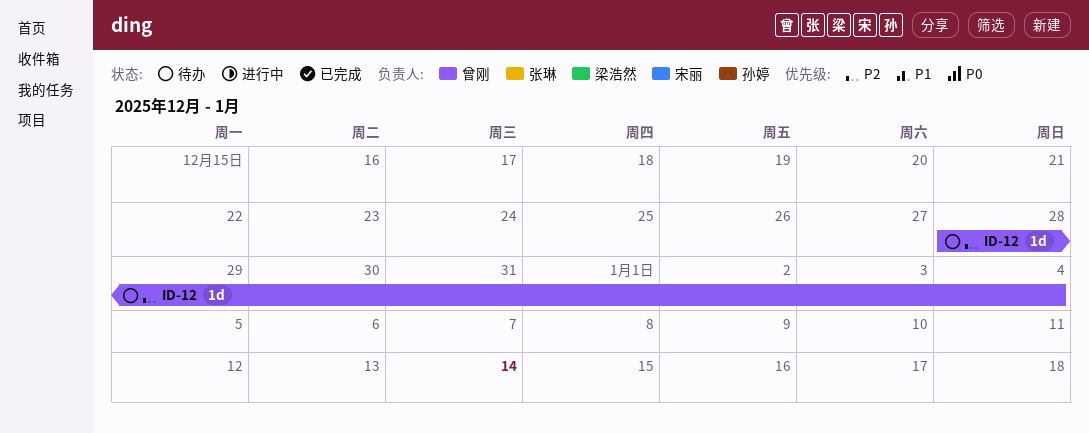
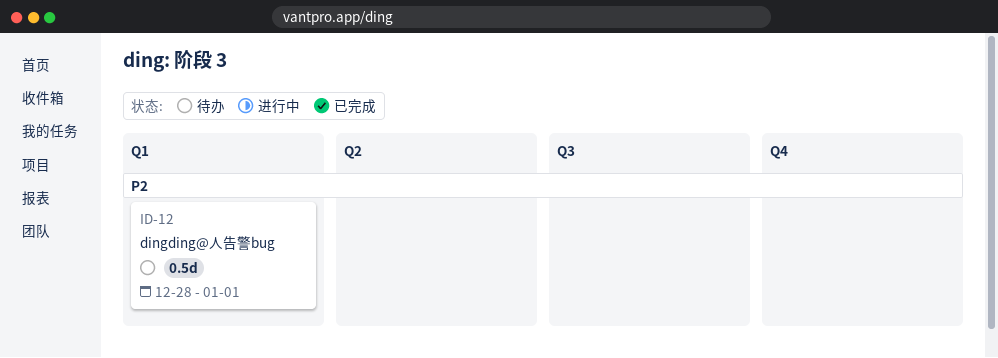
ID-12, estimate: 1d -> 0.5d
ID-12, due: Jan 4 -> Jan 1

